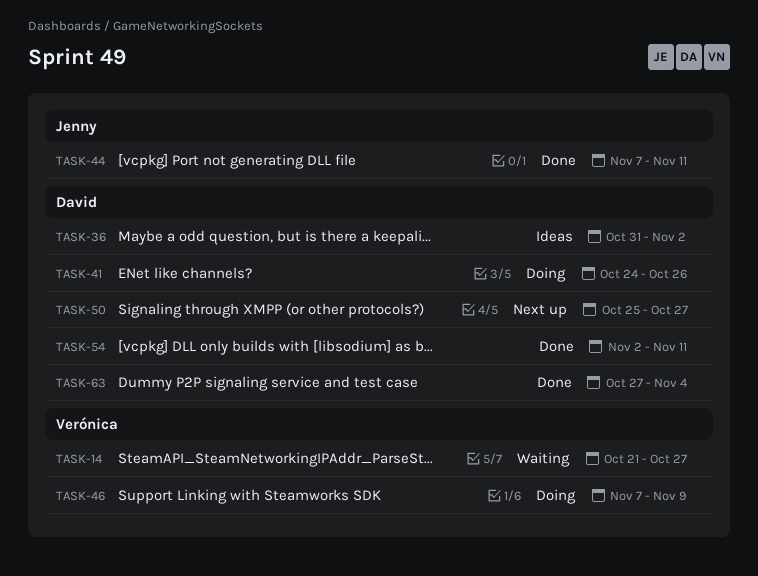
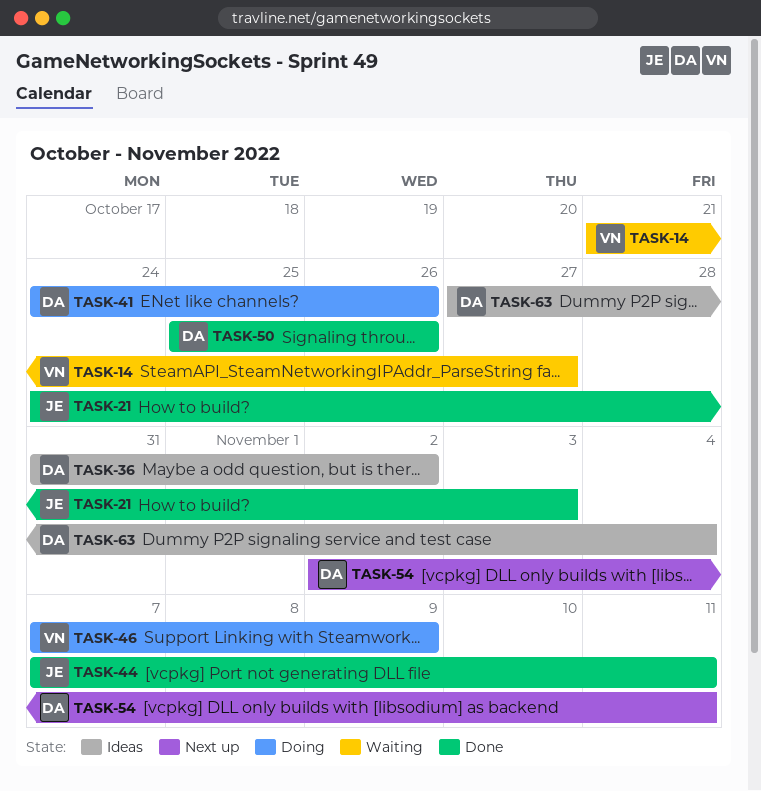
TASK-21: none -> present
TASK-50, status: Next up -> Done
TASK-50, due: Oct 27 -> Oct 26
TASK-54, status: Done -> Next up
TASK-63, status: Done -> Ideas

